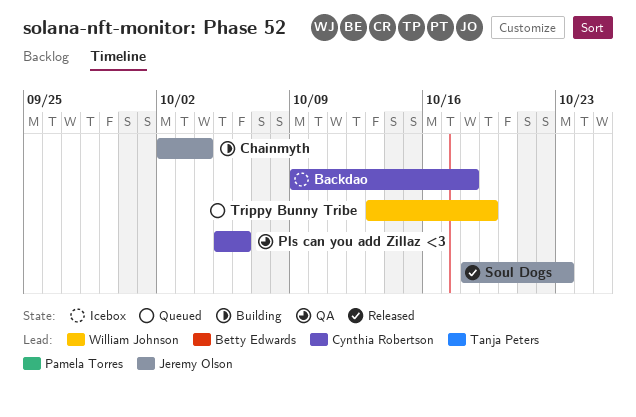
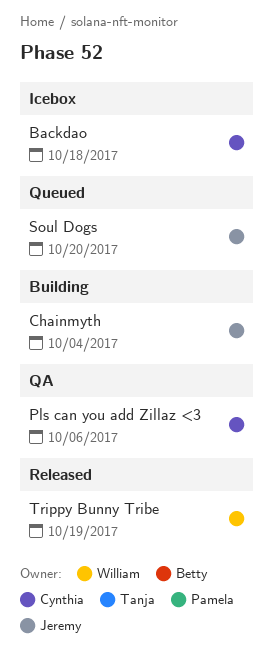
Soul Dogs, status: Released -> Queued
Soul Dogs, due: Oct 23 -> Oct 20
Trippy Bunny Tribe, status: Queued -> Released

